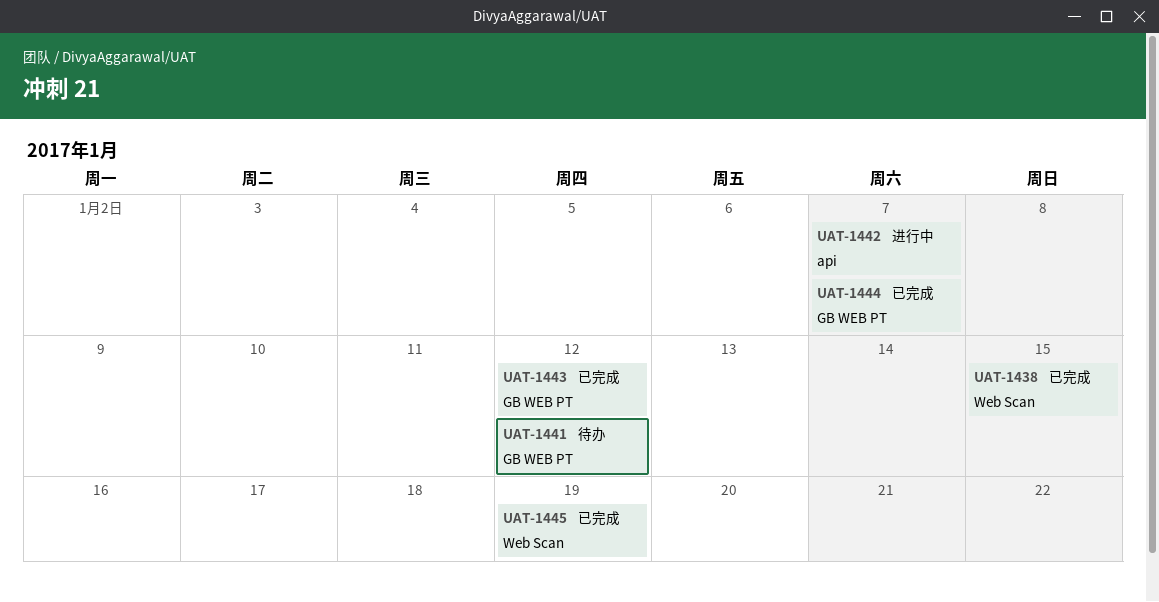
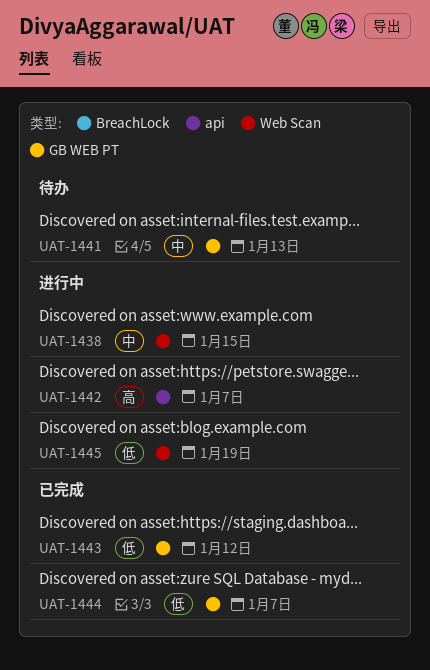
UAT-1438, status: 已完成 -> 进行中
UAT-1441, due: Jan 12 -> Jan 13
UAT-1445, status: 已完成 -> 进行中

